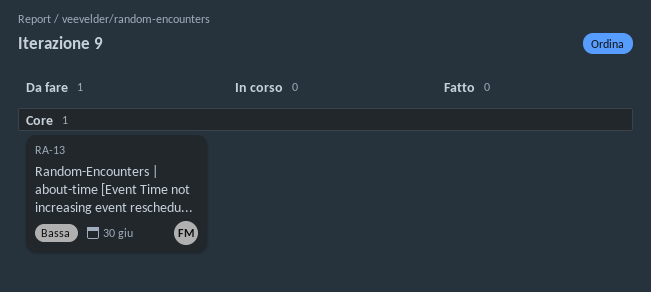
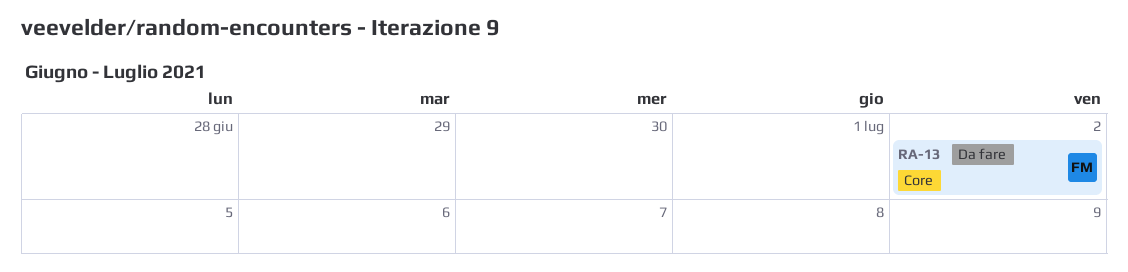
RA-13, due: Jun 30 -> Jul 2

